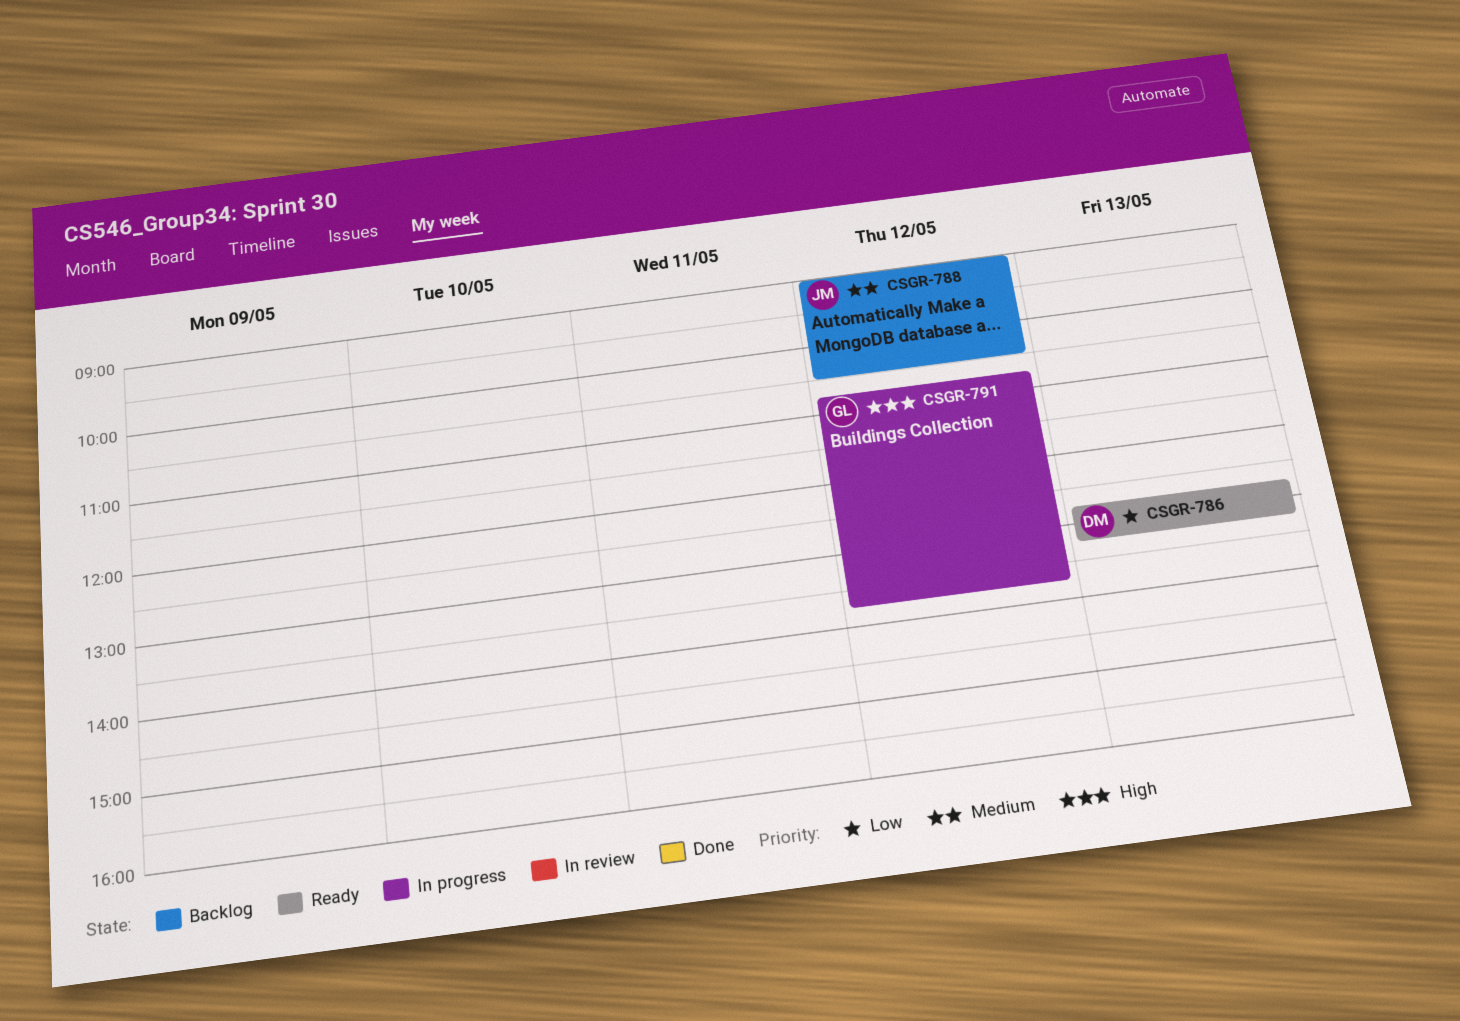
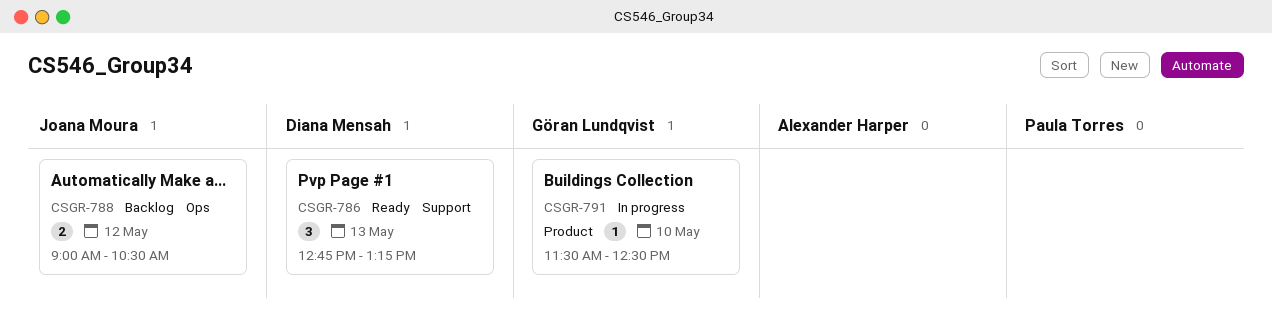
CSGR-791, day: May 12 -> May 10
CSGR-791, begins: 10:45 -> 11:30
CSGR-791, ends: 13:45 -> 12:30

